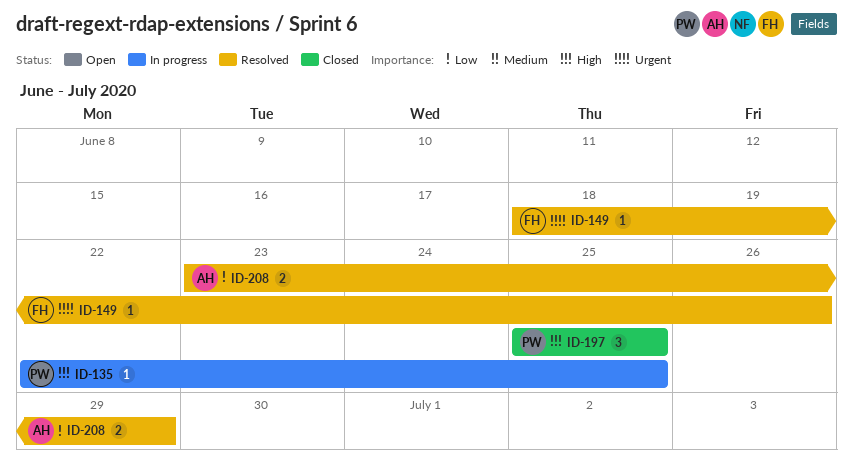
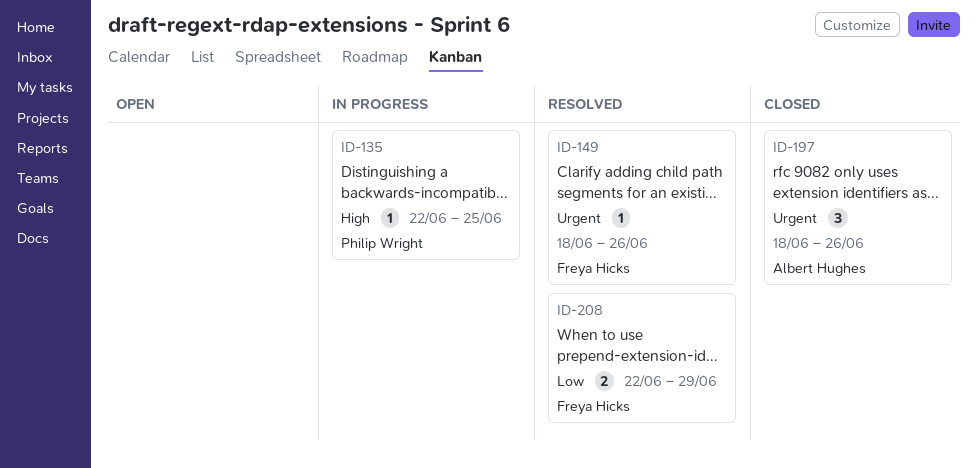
ID-197, owner: Philip Wright -> Albert Hughes
ID-197, priority: High -> Urgent
ID-197, start: Jun 25 -> Jun 18
ID-197, due: Jun 25 -> Jun 26
ID-208, owner: Albert Hughes -> Freya Hicks
ID-208, start: Jun 23 -> Jun 22

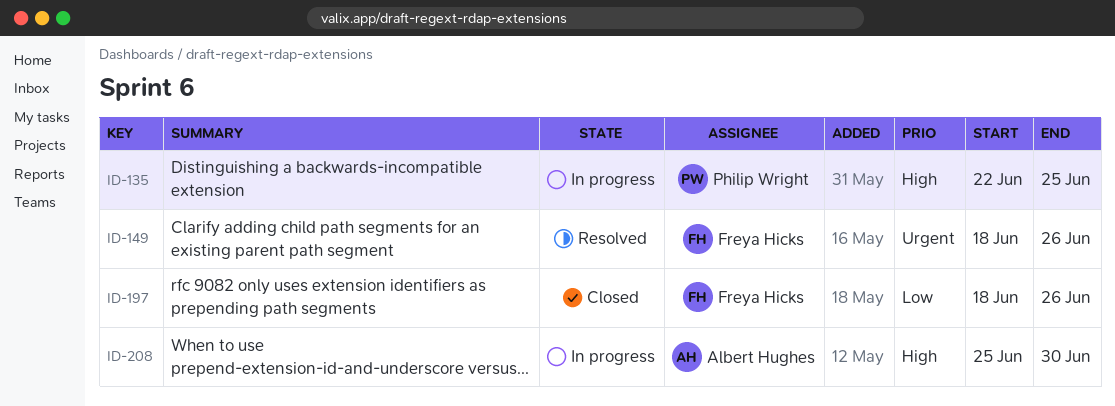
ID-197, owner: Albert Hughes -> Freya Hicks
ID-197, priority: Urgent -> Low
ID-208, status: Resolved -> In progress
ID-208, owner: Freya Hicks -> Albert Hughes
ID-208, priority: Low -> High
ID-208, start: Jun 22 -> Jun 25
ID-208, due: Jun 29 -> Jun 30

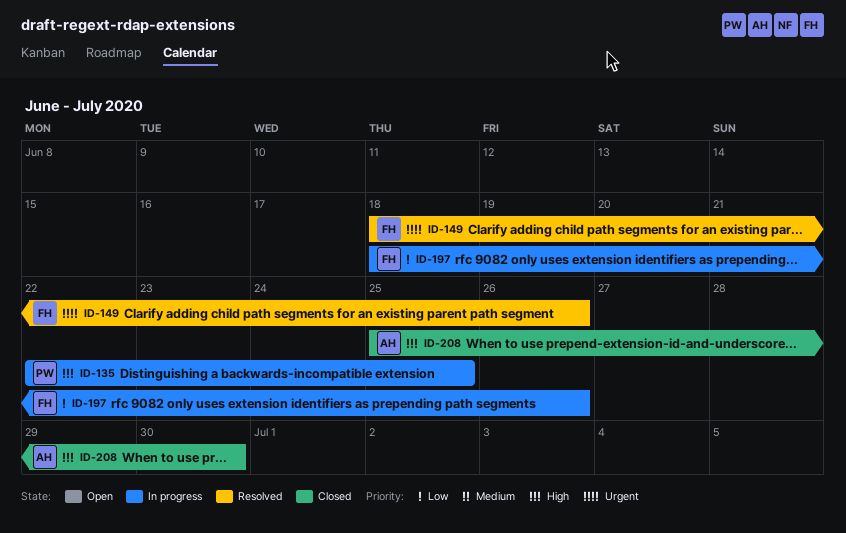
ID-197, status: Closed -> In progress
ID-208, status: In progress -> Closed

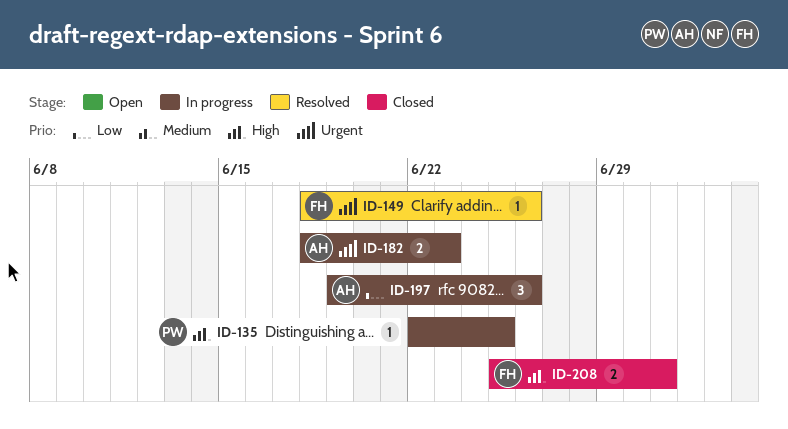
ID-182: none -> present
ID-197, owner: FH -> AH
ID-197, start: Jun 18 -> Jun 19
ID-208, owner: AH -> FH
ID-208, due: Jun 30 -> Jul 1

